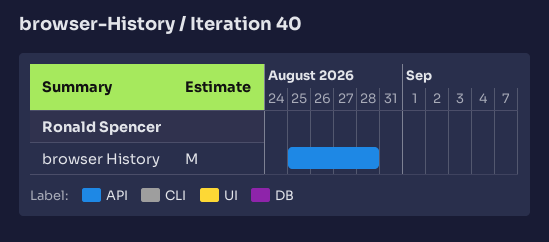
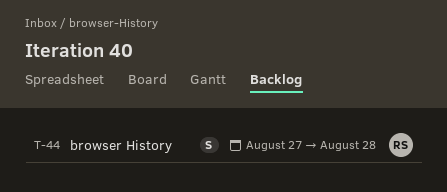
browser History, estimate: M -> S
browser History, start: Aug 25 -> Aug 27

